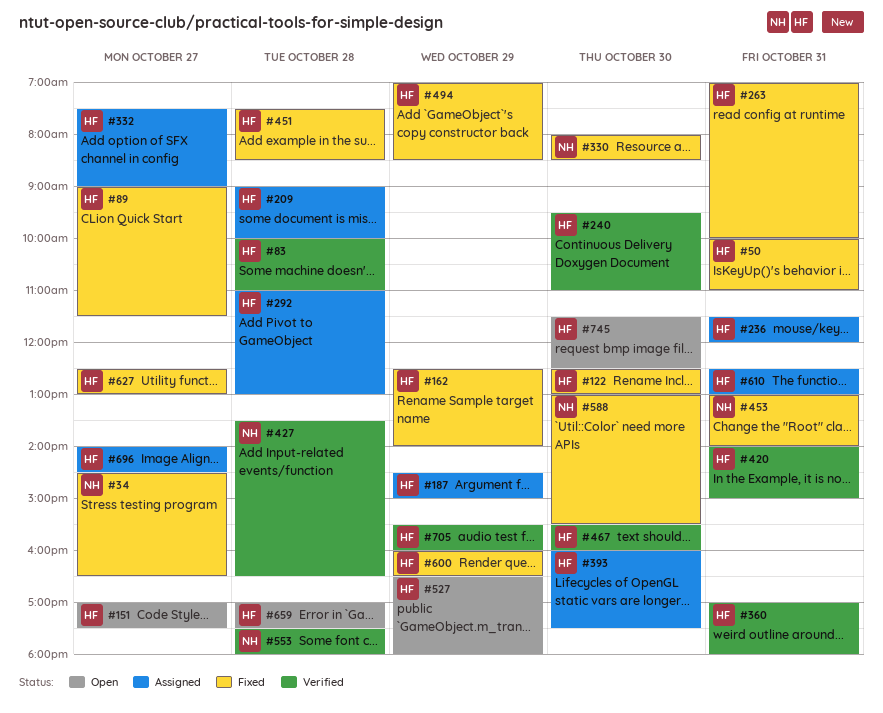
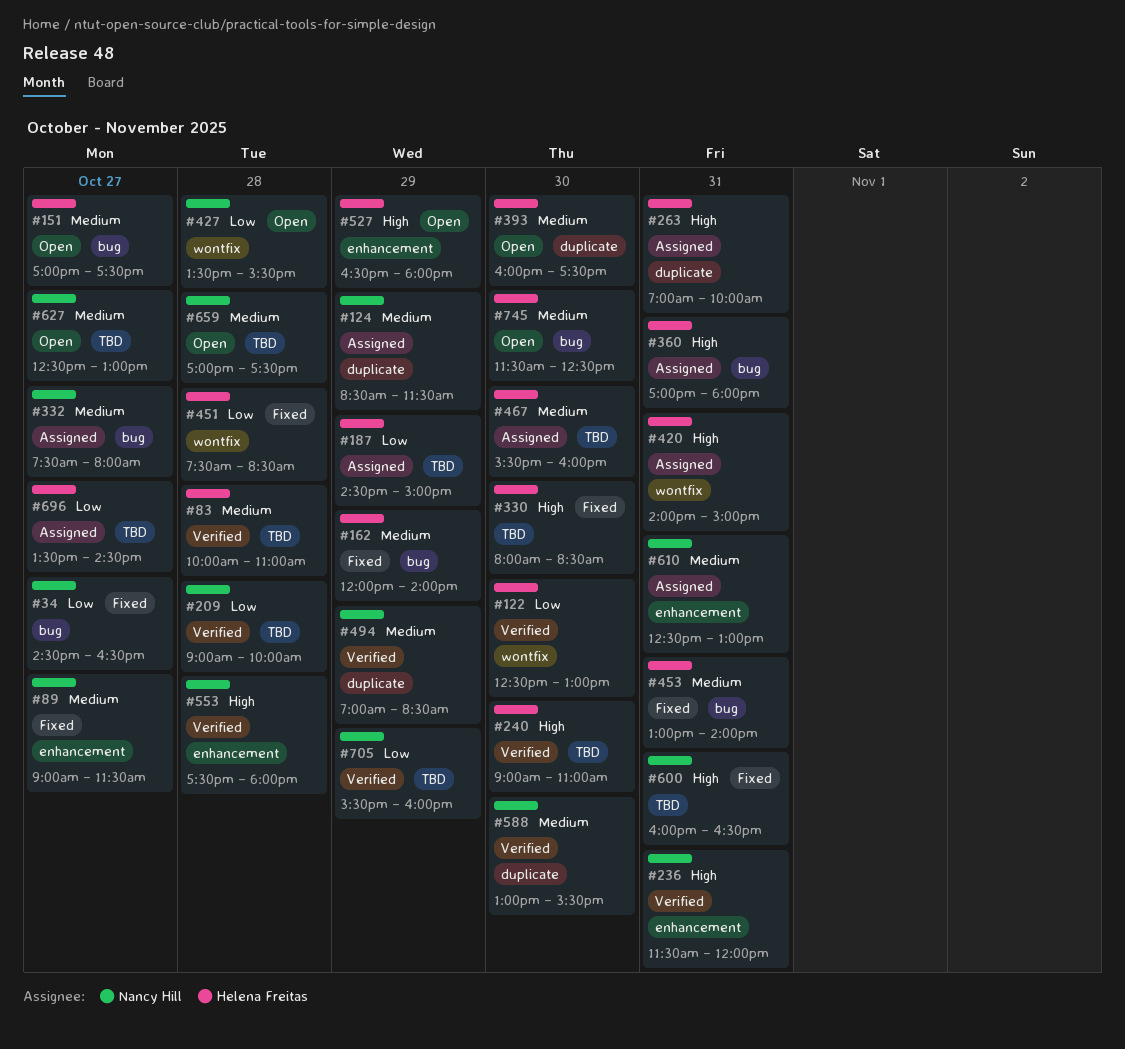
#50: present -> none
#89, owner: Helena Freitas -> Nancy Hill
#122, status: Fixed -> Verified
#124: none -> present
#162, begins: 12:30 -> 12:00
#209, status: Assigned -> Verified
#209, owner: Helena Freitas -> Nancy Hill
#236, status: Assigned -> Verified
#236, owner: Helena Freitas -> Nancy Hill
#240, begins: 09:30 -> 09:00
#263, status: Fixed -> Assigned
#292: present -> none
#330, owner: Nancy Hill -> Helena Freitas
#332, owner: Helena Freitas -> Nancy Hill
#332, ends: 09:00 -> 08:00
#360, status: Verified -> Assigned
#393, status: Assigned -> Open
#420, status: Verified -> Assigned
#427, status: Verified -> Open
#427, ends: 16:30 -> 15:30
#453, owner: Nancy Hill -> Helena Freitas
#467, status: Verified -> Assigned
#494, status: Fixed -> Verified
#494, owner: Helena Freitas -> Nancy Hill
#588, status: Fixed -> Verified
#600, owner: Helena Freitas -> Nancy Hill
#600, day: Oct 29 -> Oct 31
#610, owner: Helena Freitas -> Nancy Hill
#627, status: Fixed -> Open
#627, owner: Helena Freitas -> Nancy Hill
#659, owner: Helena Freitas -> Nancy Hill
#696, begins: 14:00 -> 13:30
#705, owner: Helena Freitas -> Nancy Hill

